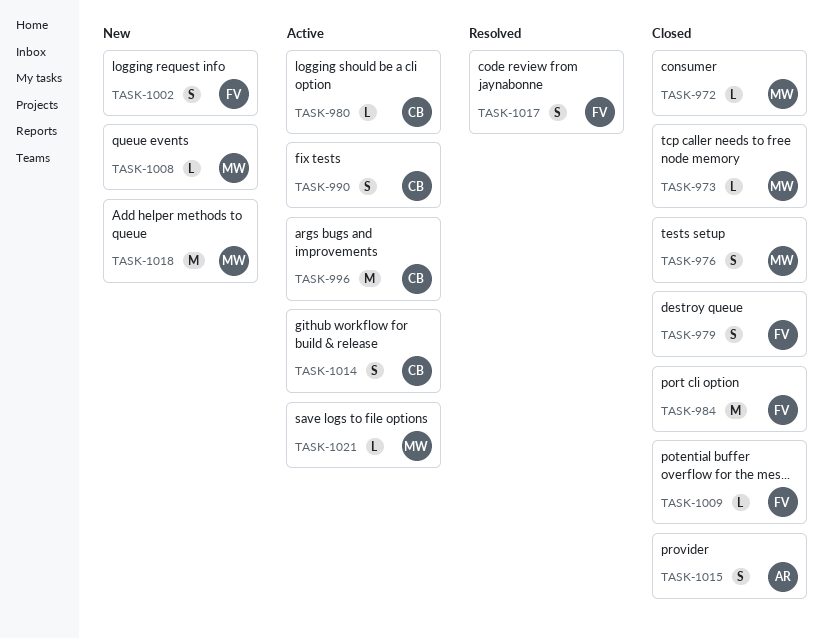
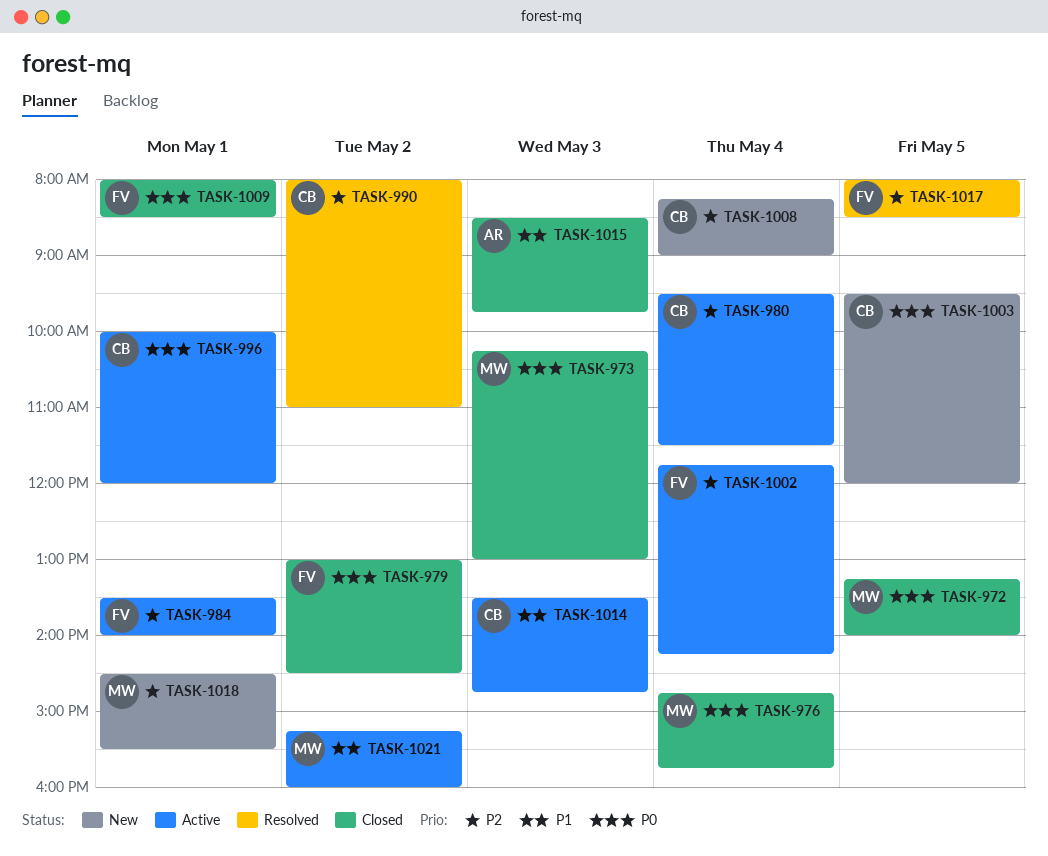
TASK-984, status: Closed -> Active
TASK-990, status: Active -> Resolved
TASK-1002, status: New -> Active
TASK-1003: none -> present
TASK-1008, owner: MW -> CB

